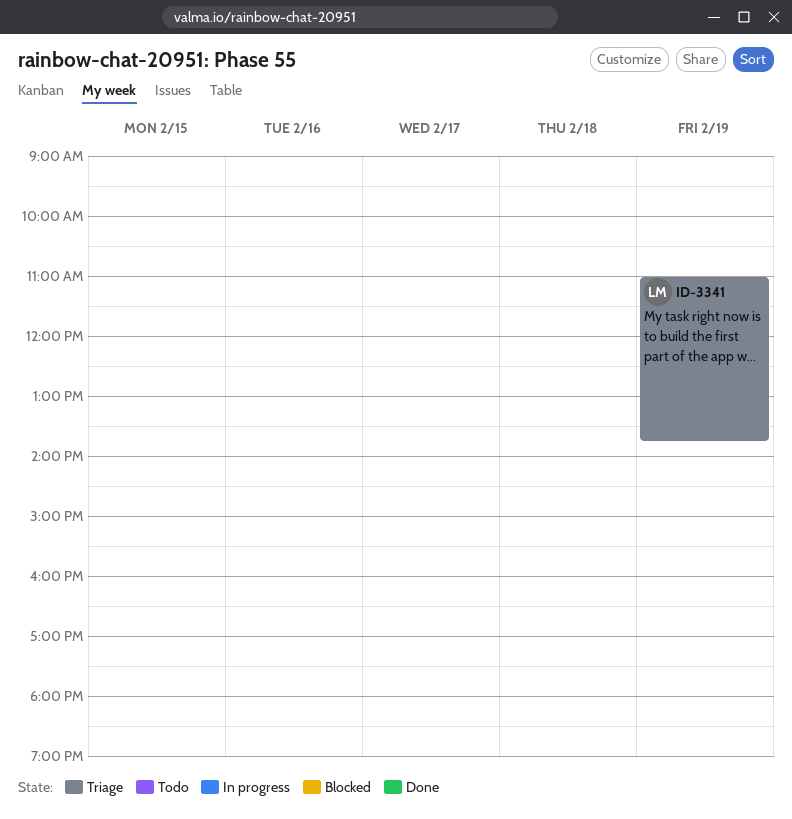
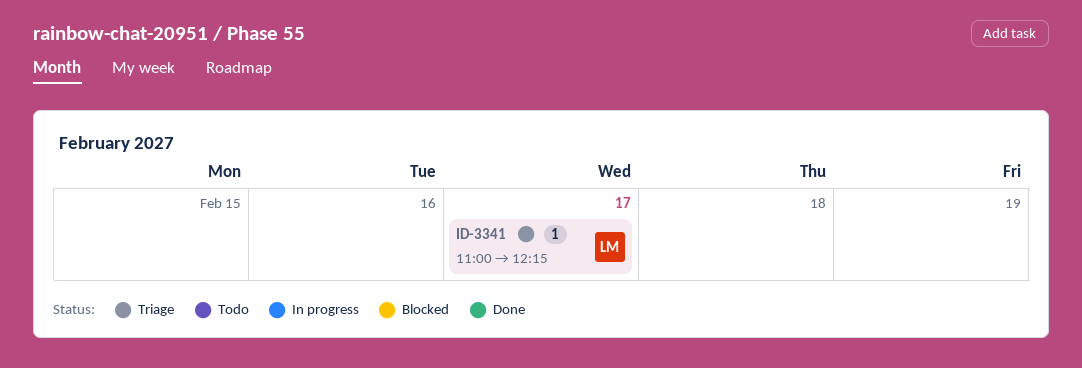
ID-3341, day: Feb 19 -> Feb 17
ID-3341, ends: 13:45 -> 12:15

